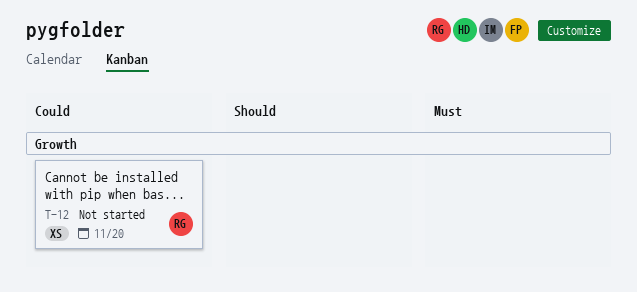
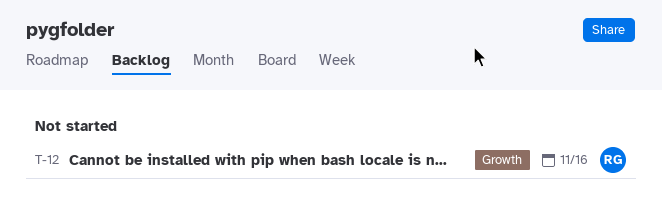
T-12, due: Nov 20 -> Nov 16

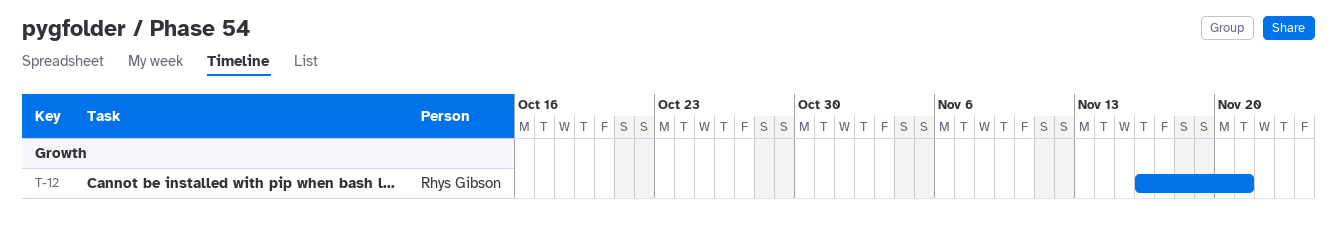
T-12, due: Nov 16 -> Nov 21

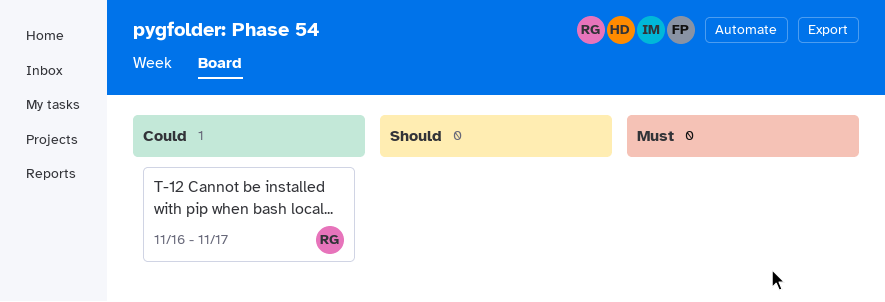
T-12, due: Nov 21 -> Nov 17

